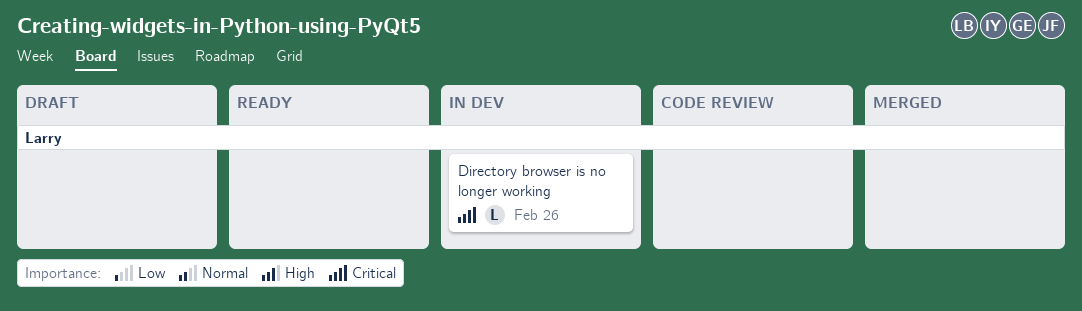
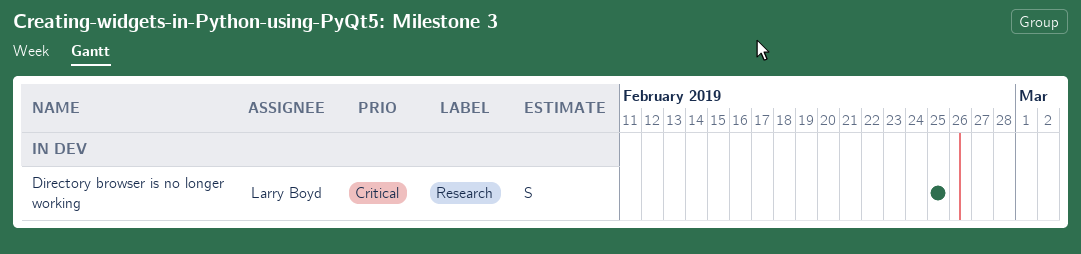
Directory browser is no longer working, estimate: L -> S
Directory browser is no longer working, due: Feb 26 -> Feb 25

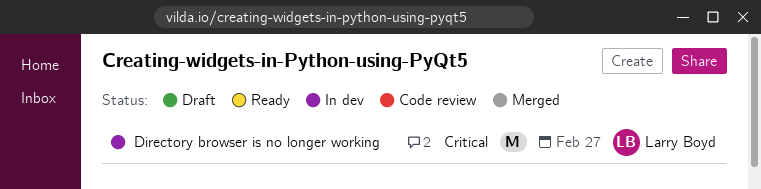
Directory browser is no longer working, estimate: S -> M
Directory browser is no longer working, due: Feb 25 -> Feb 27

